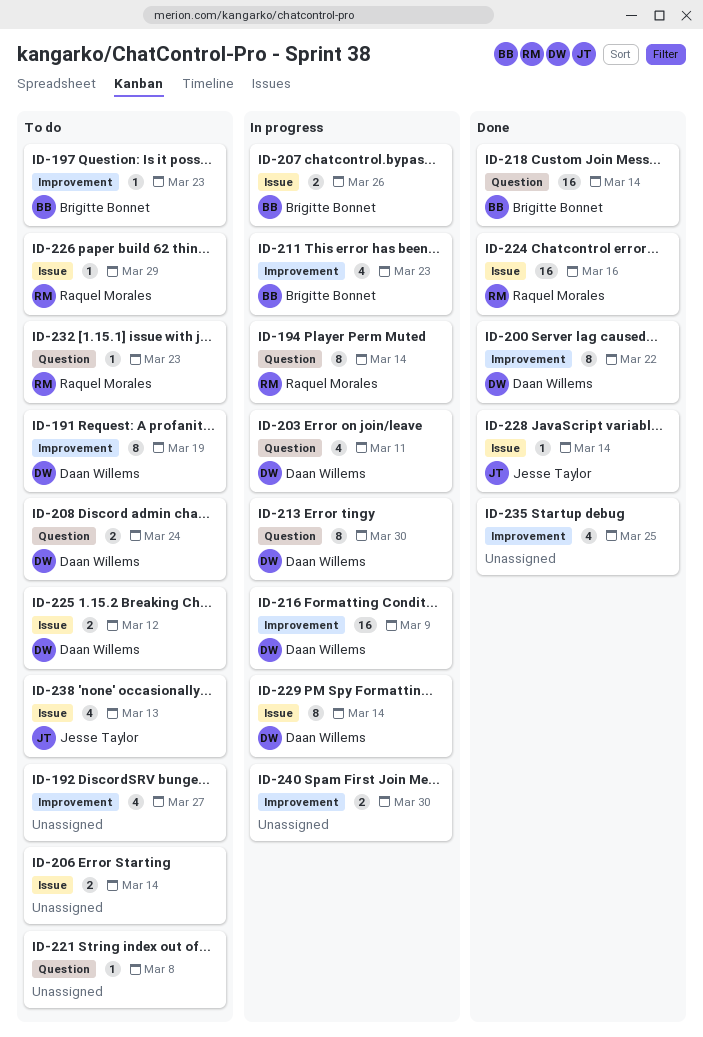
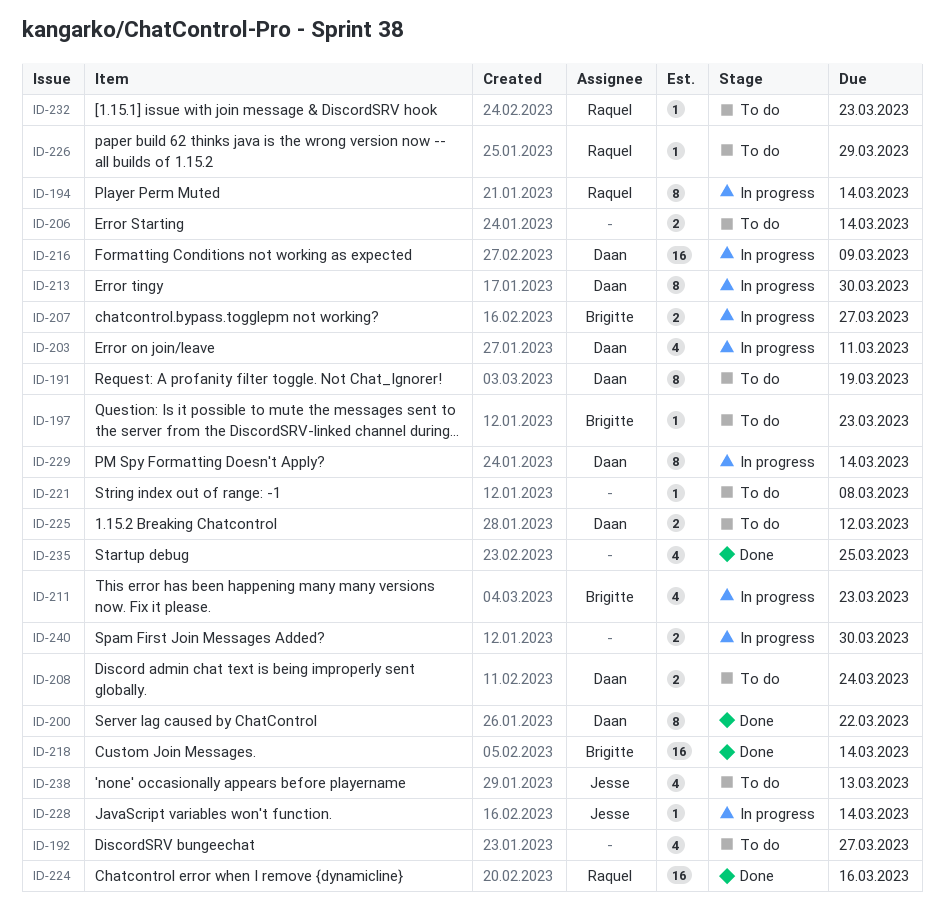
ID-207, due: Mar 26 -> Mar 27
ID-228, status: Done -> In progress

